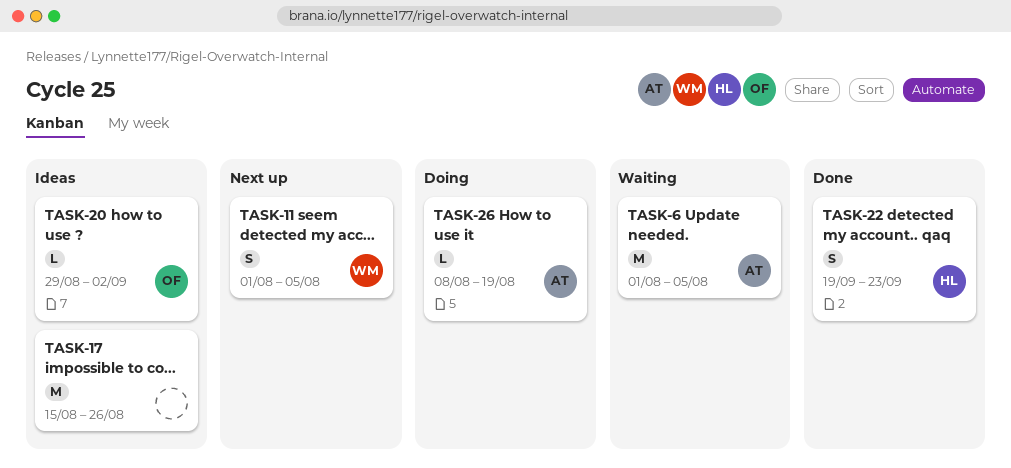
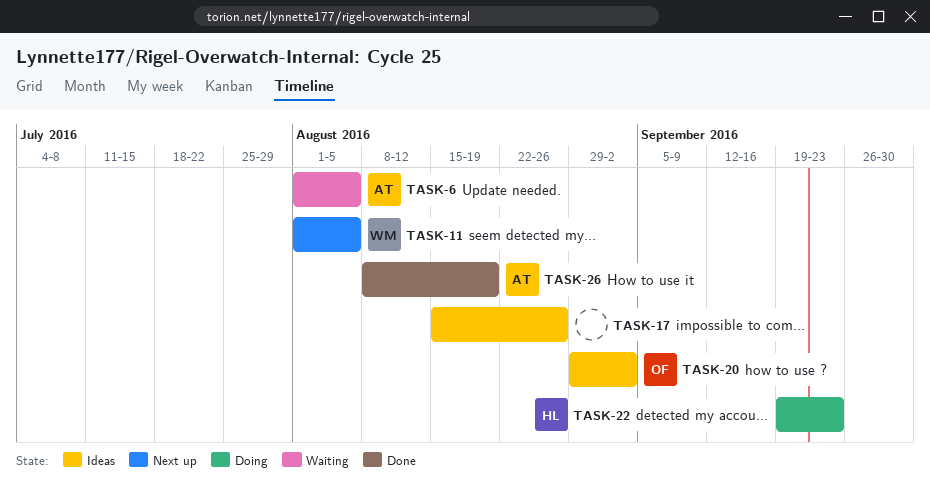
TASK-22, status: Done -> Doing
TASK-26, status: Doing -> Done

